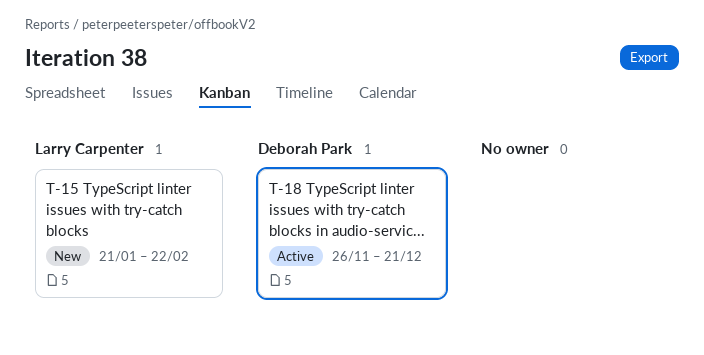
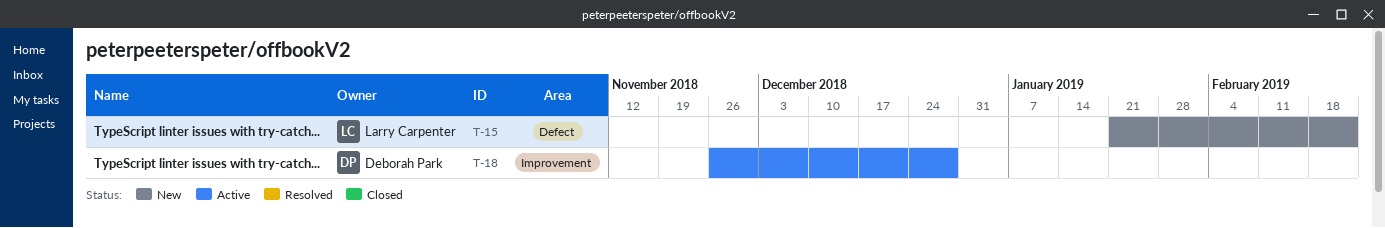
T-18, due: Dec 21 -> Dec 28

